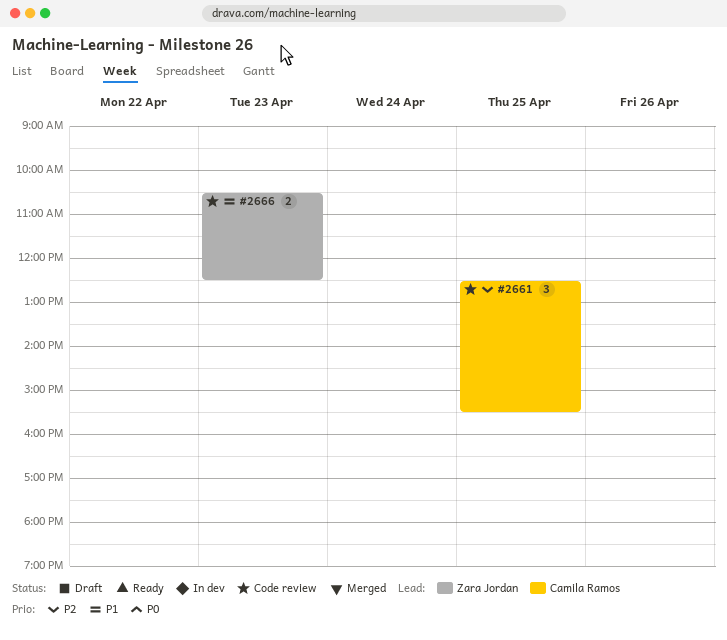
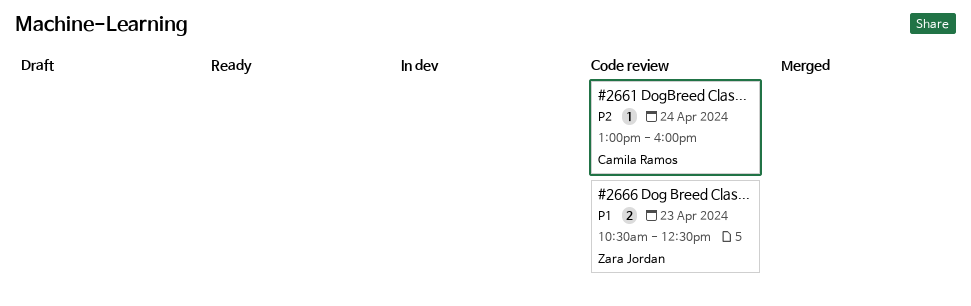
#2661, estimate: 3 -> 1
#2661, day: Apr 25 -> Apr 24
#2661, begins: 12:30 -> 13:00
#2661, ends: 15:30 -> 16:00

